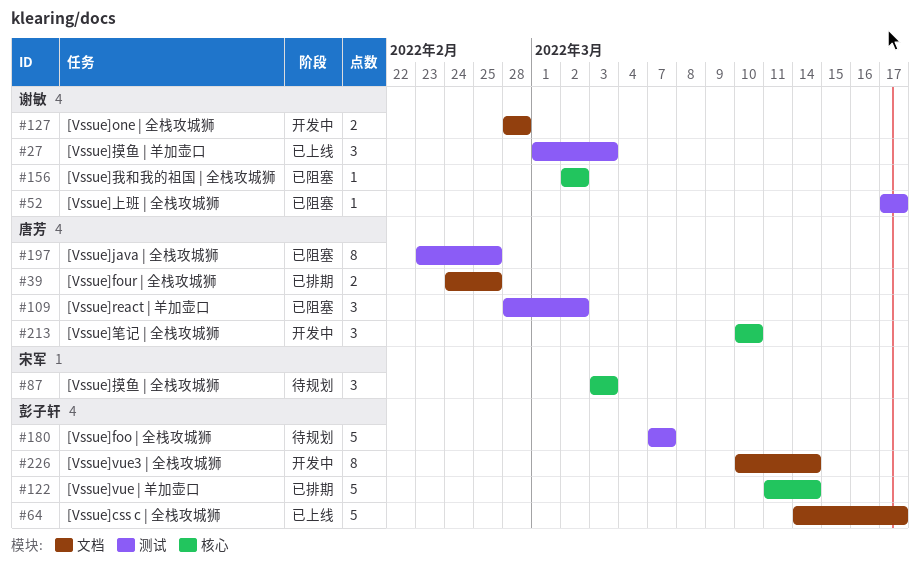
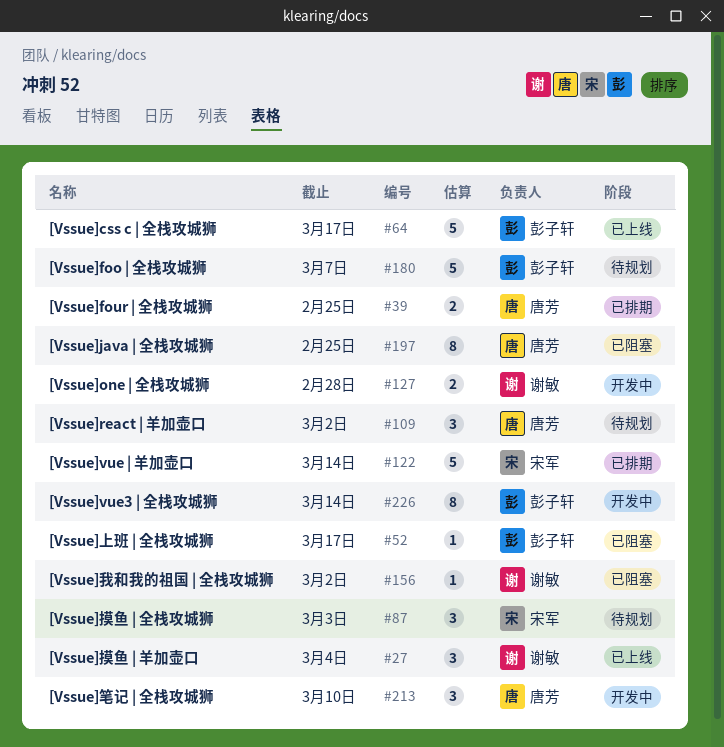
#27, due: Mar 3 -> Mar 4
#52, owner: 谢敏 -> 彭子轩
#109, status: 已阻塞 -> 待规划
#122, owner: 彭子轩 -> 宋军

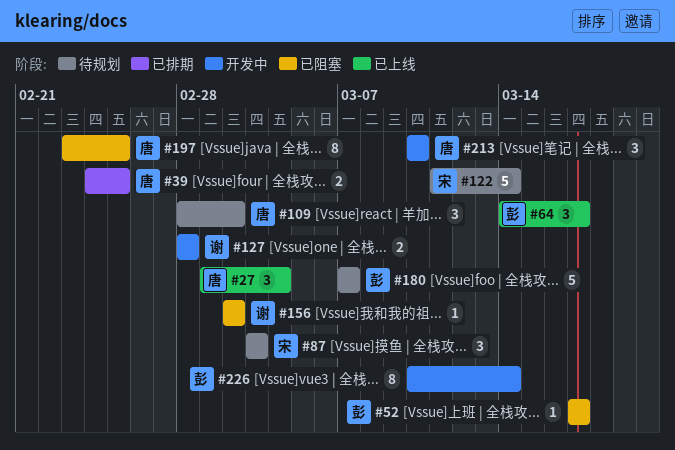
#27, owner: 谢敏 -> 唐芳
#64, estimate: 5 -> 3
#122, status: 已排期 -> 待规划

